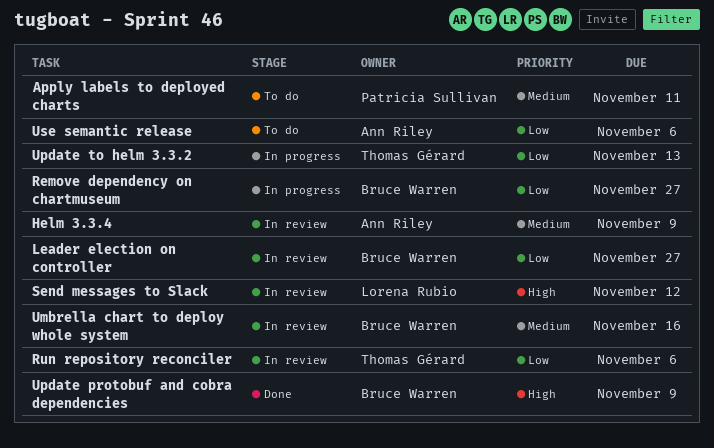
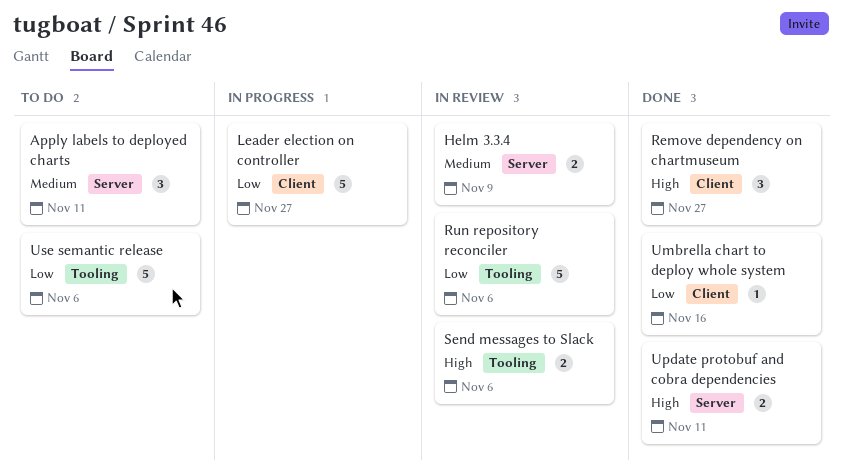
Leader election on controller, status: In review -> In progress
Remove dependency on chartmuseum, status: In progress -> Done
Remove dependency on chartmuseum, priority: Low -> High
Send messages to Slack, due: Nov 12 -> Nov 6
Umbrella chart to deploy whole system, status: In review -> Done
Umbrella chart to deploy whole system, priority: Medium -> Low
Update protobuf and cobra dependencies, due: Nov 9 -> Nov 11
Update to helm 3.3.2: present -> none

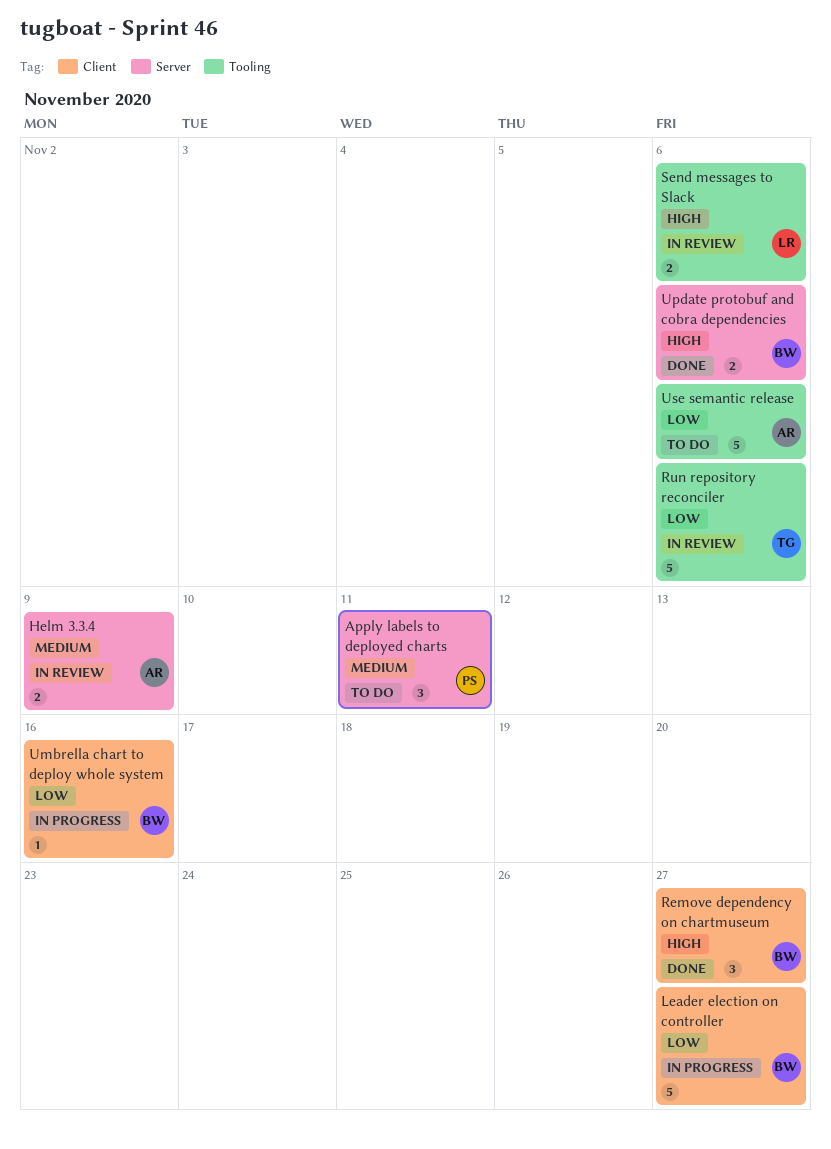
Umbrella chart to deploy whole system, status: Done -> In progress
Update protobuf and cobra dependencies, due: Nov 11 -> Nov 6

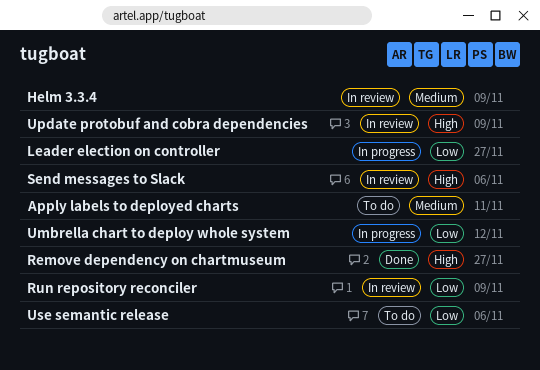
Run repository reconciler, due: Nov 6 -> Nov 9
Umbrella chart to deploy whole system, due: Nov 16 -> Nov 12
Update protobuf and cobra dependencies, status: Done -> In review
Update protobuf and cobra dependencies, due: Nov 6 -> Nov 9

